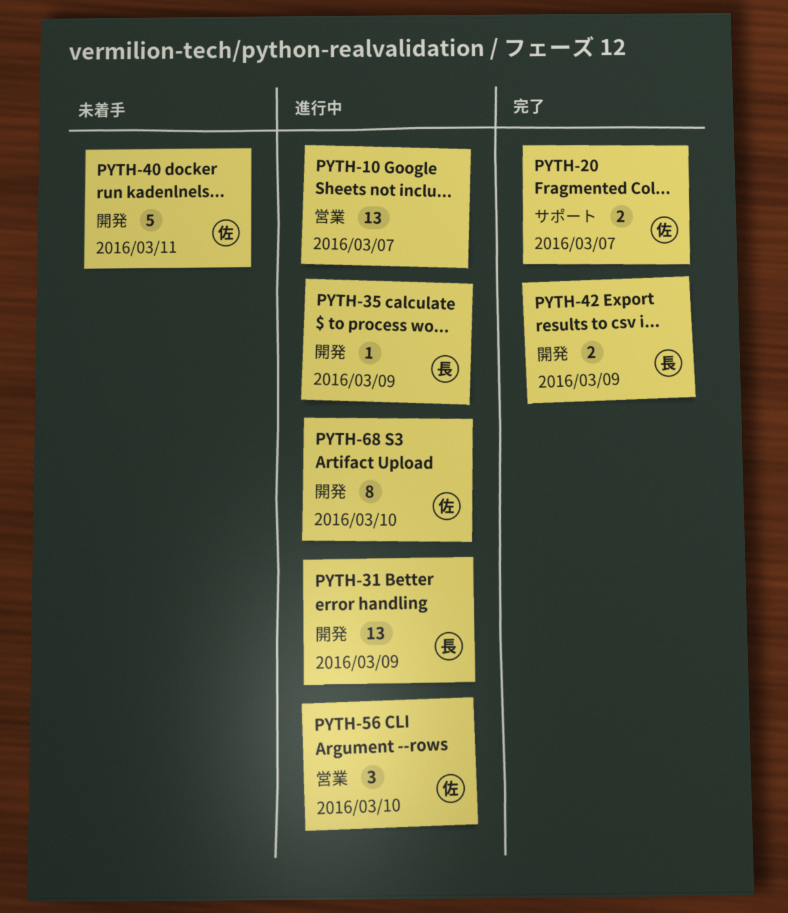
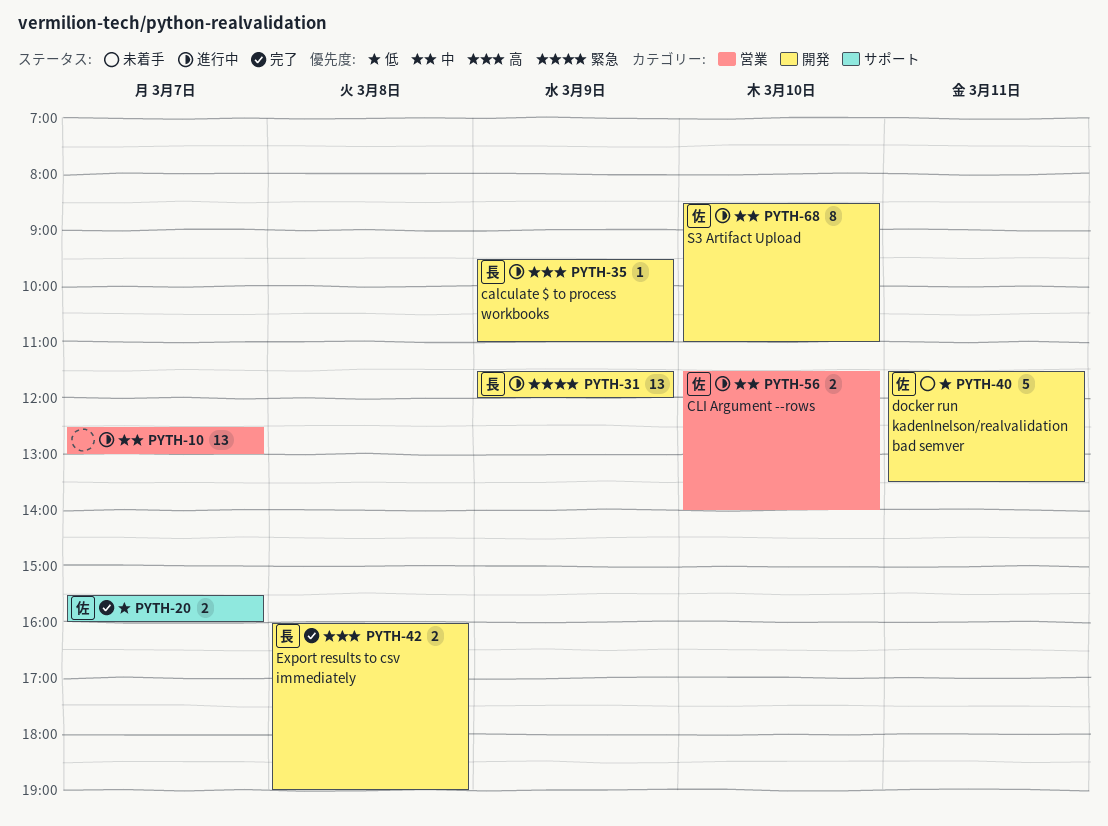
PYTH-42, day: Mar 9 -> Mar 8
PYTH-56, estimate: 3 -> 2

